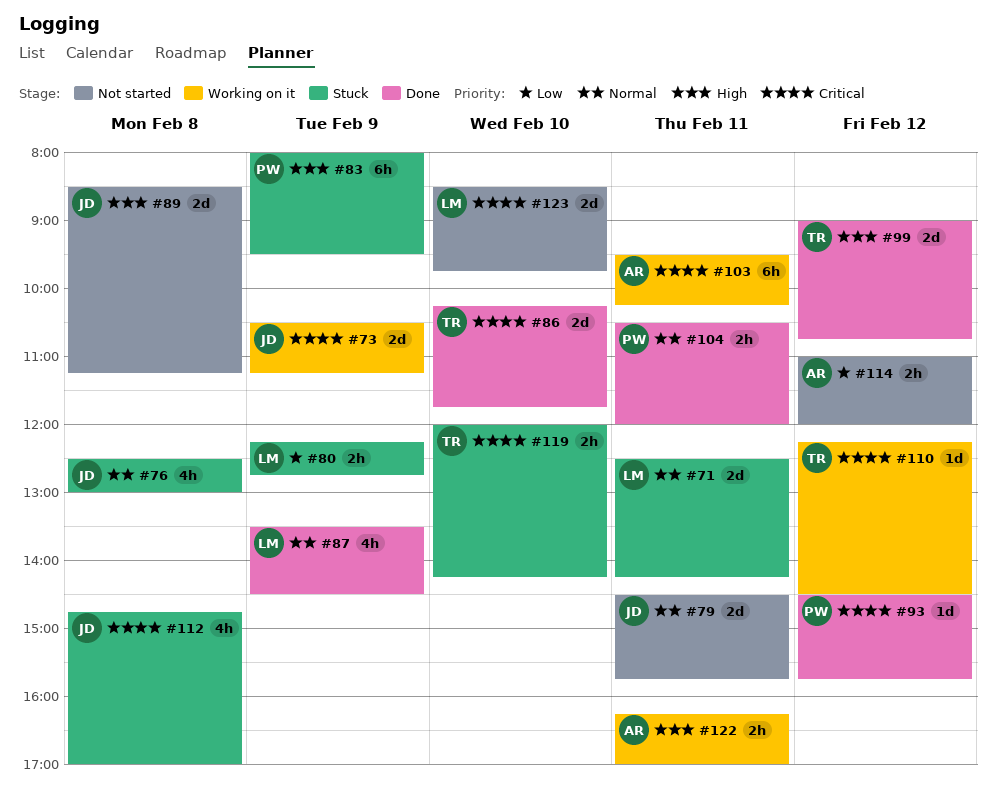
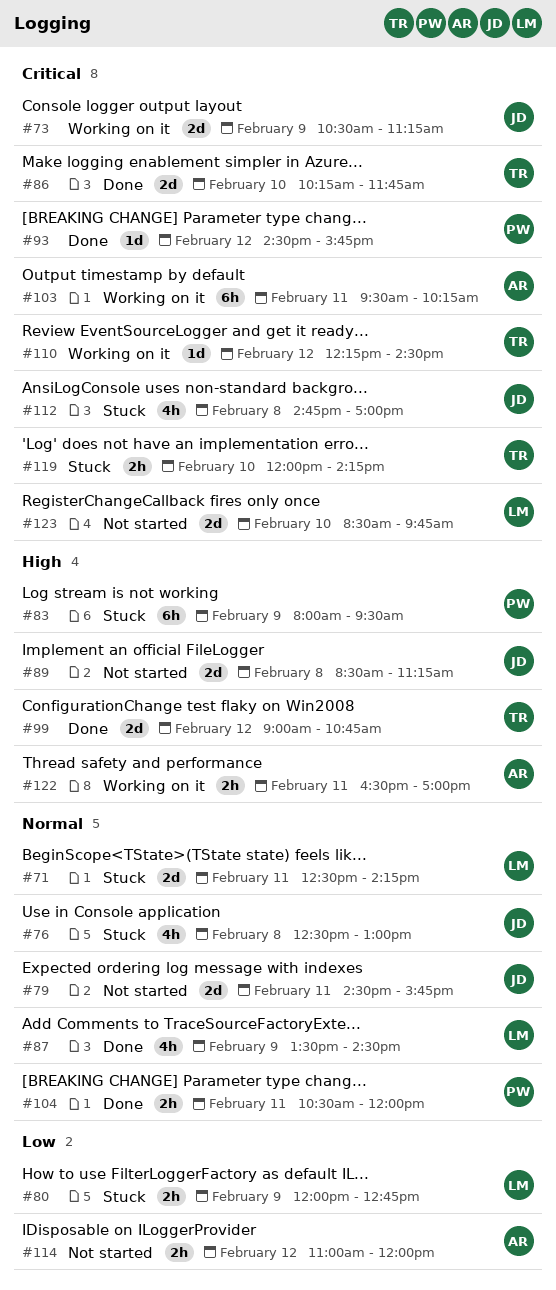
#80, begins: 12:15 -> 12:00
#122, begins: 16:15 -> 16:30

